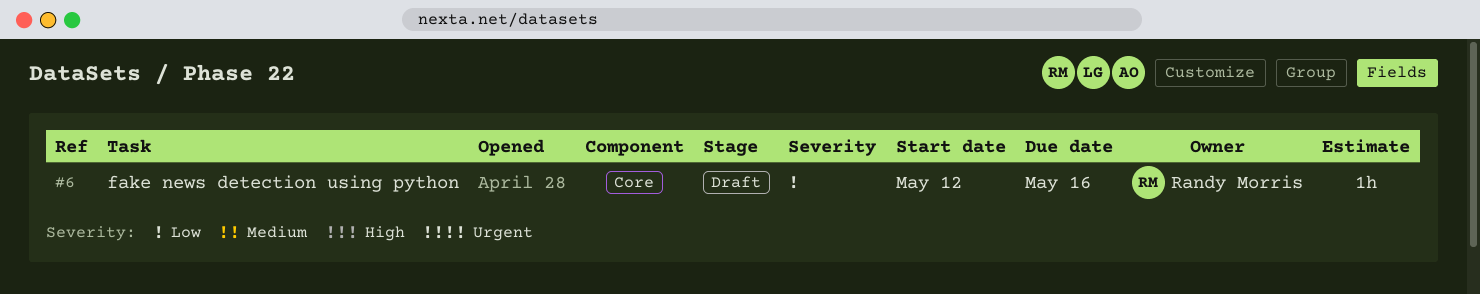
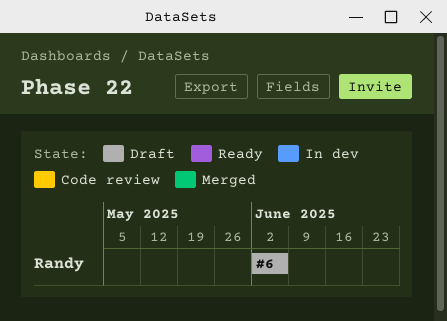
#6, start: May 12 -> Jun 2
#6, due: May 16 -> Jun 6

